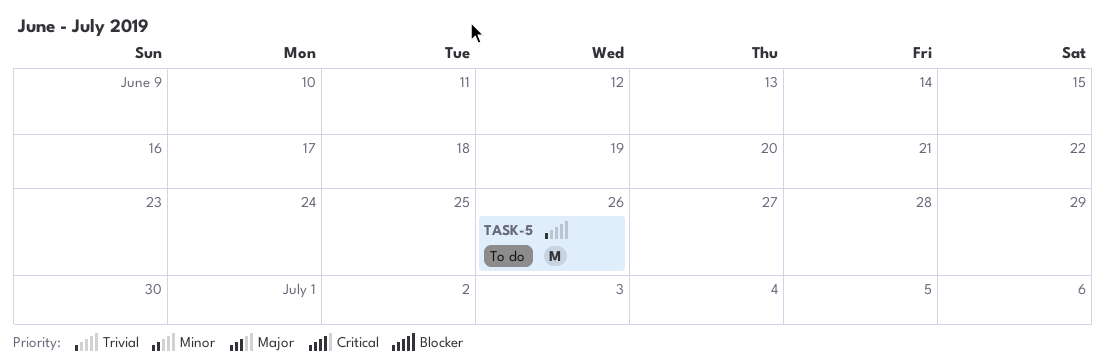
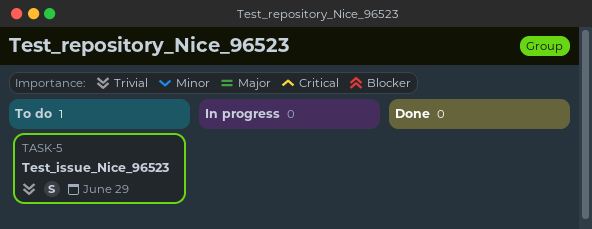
TASK-5, estimate: M -> S
TASK-5, due: Jun 26 -> Jun 29

